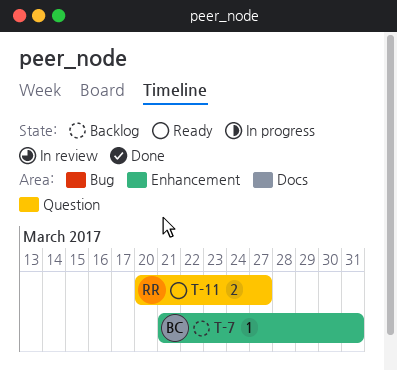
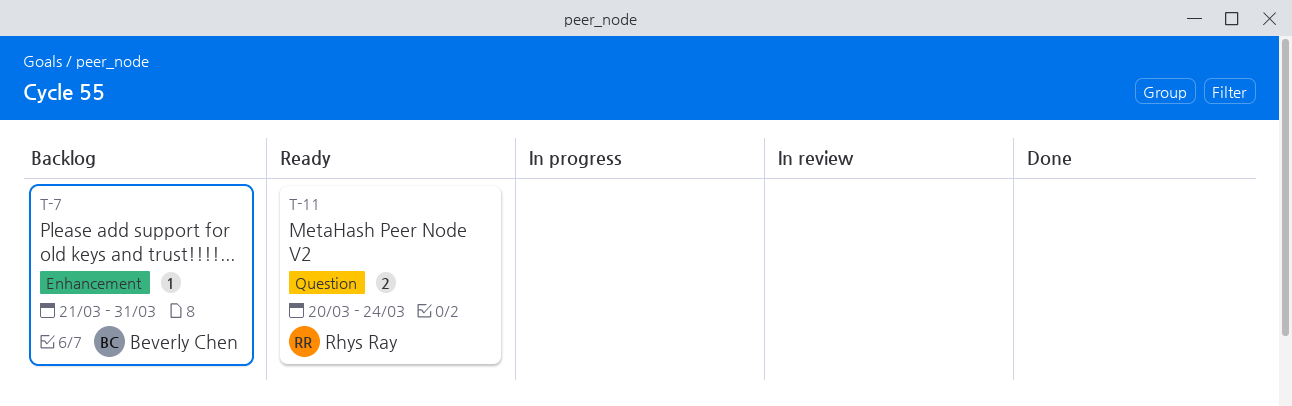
T-11, due: Mar 27 -> Mar 24

